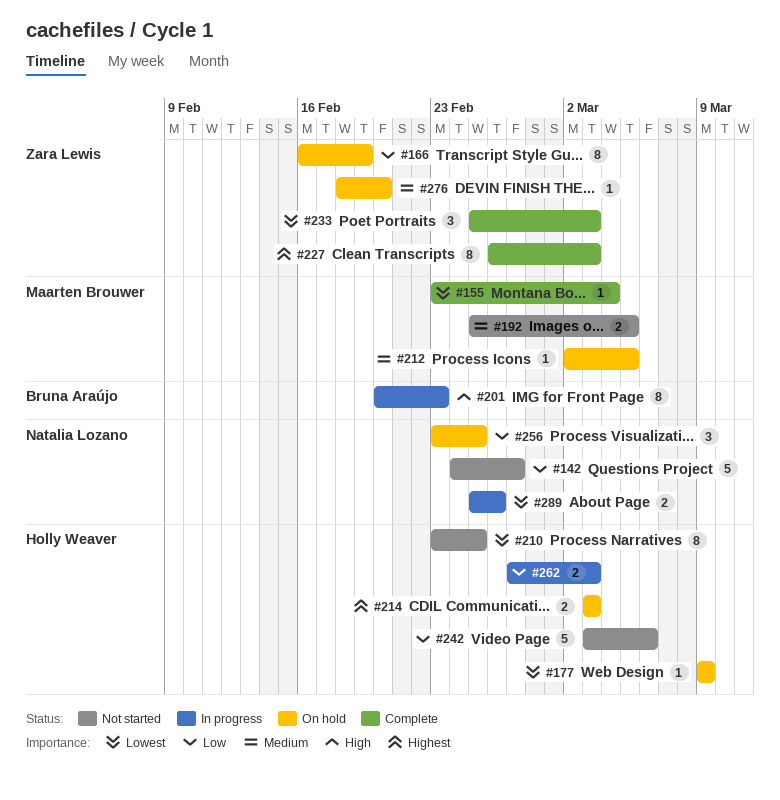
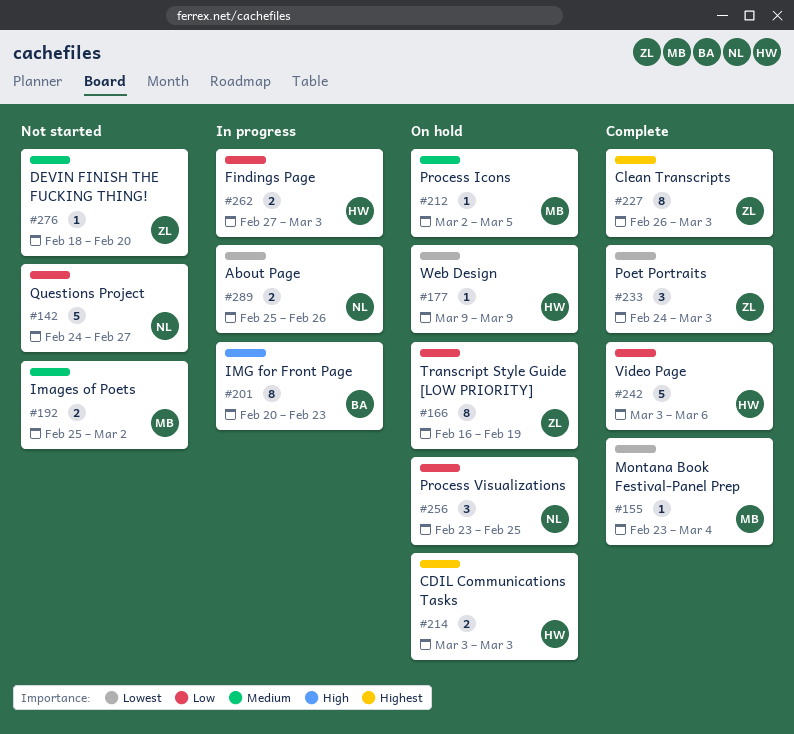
#192, due: Mar 5 -> Mar 2
#210: present -> none
#233, start: Feb 25 -> Feb 24
#242, status: Not started -> Complete
#276, status: On hold -> Not started

